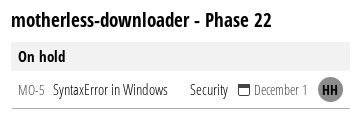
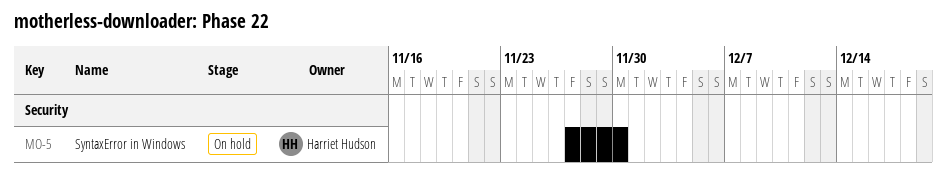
MO-5, due: Dec 1 -> Nov 30

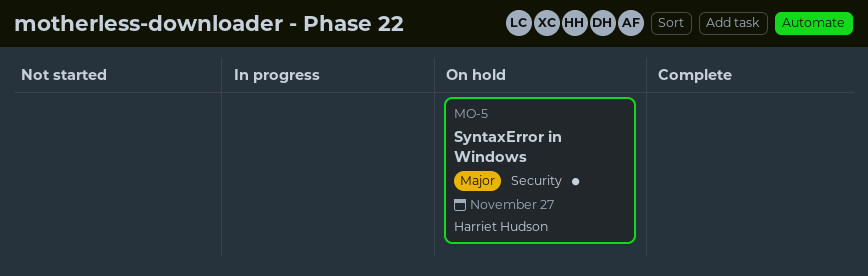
MO-5, due: Nov 30 -> Nov 27

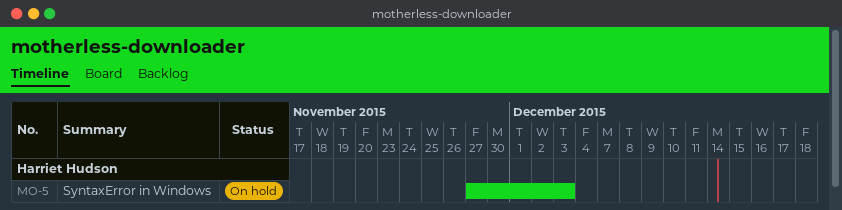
MO-5, due: Nov 27 -> Dec 3

